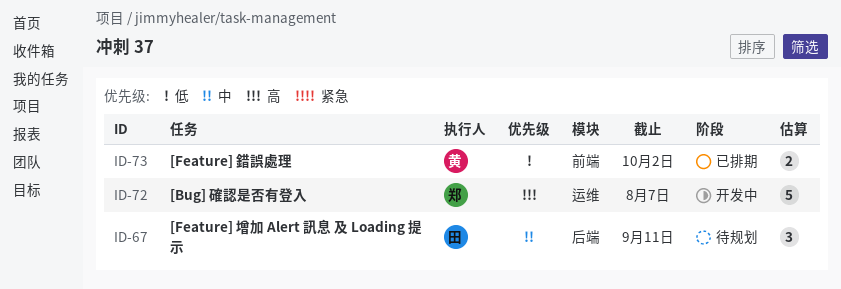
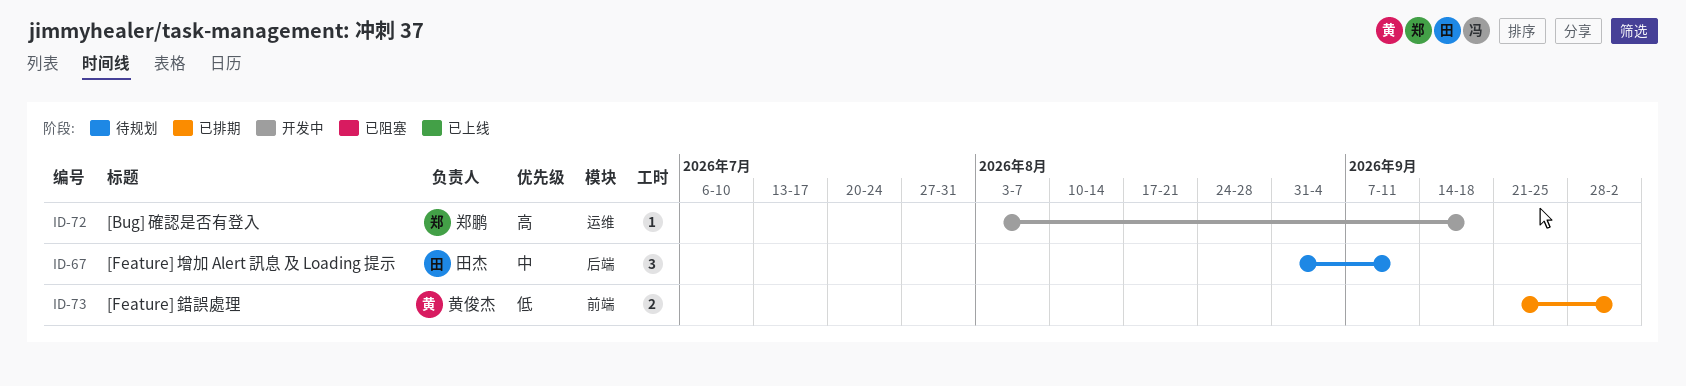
ID-72, estimate: 5 -> 1
ID-72, due: Aug 7 -> Sep 18

